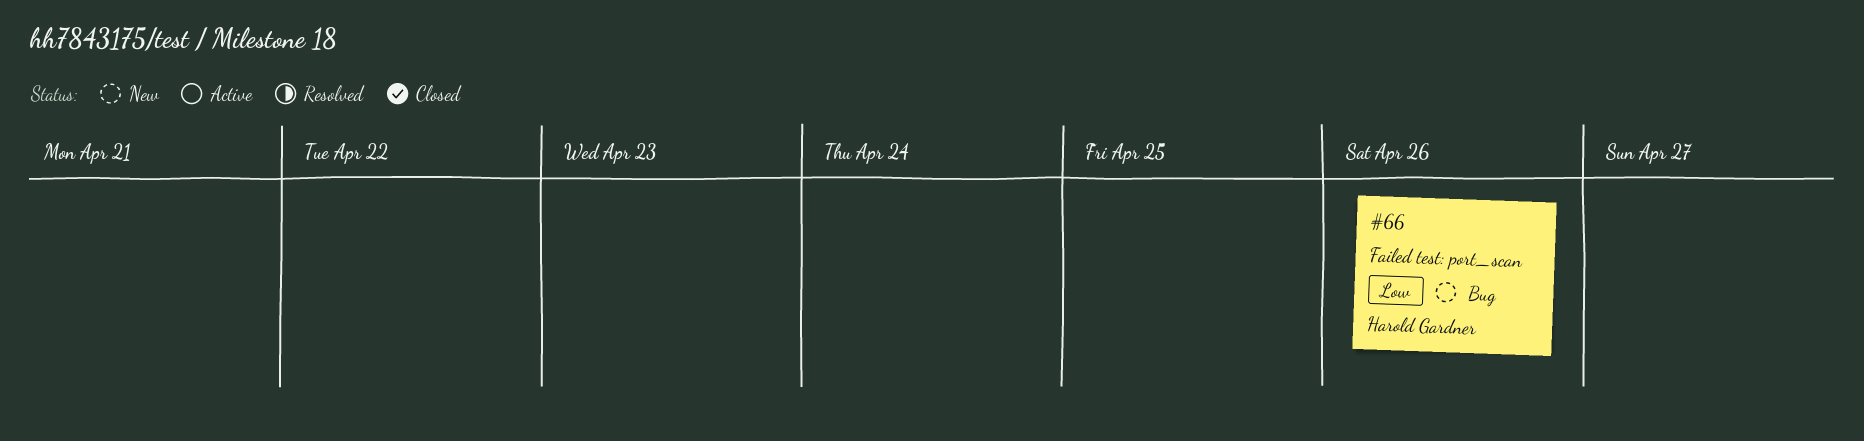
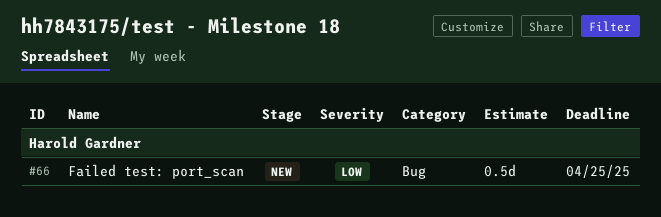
#66, due: Apr 26 -> Apr 25

